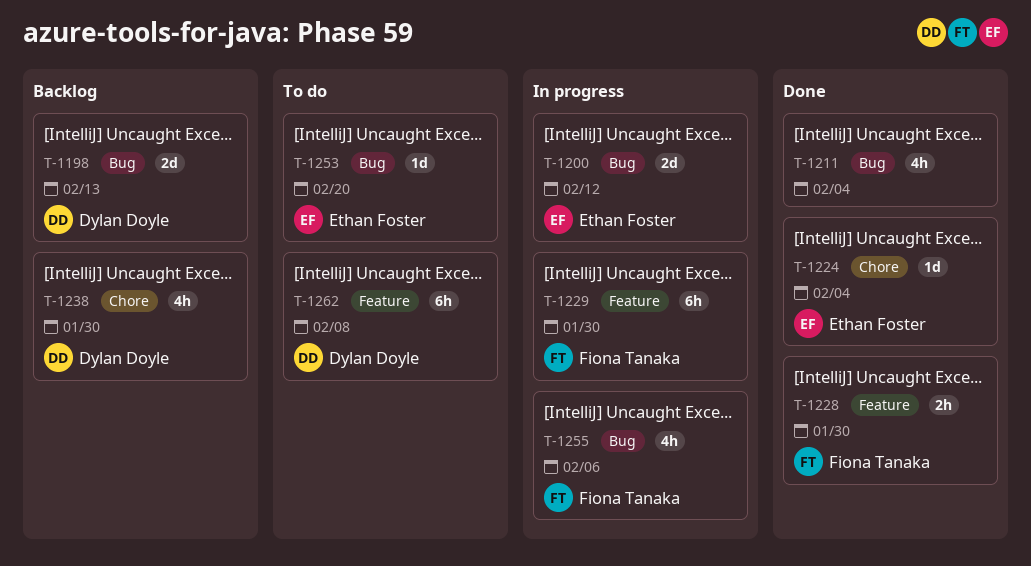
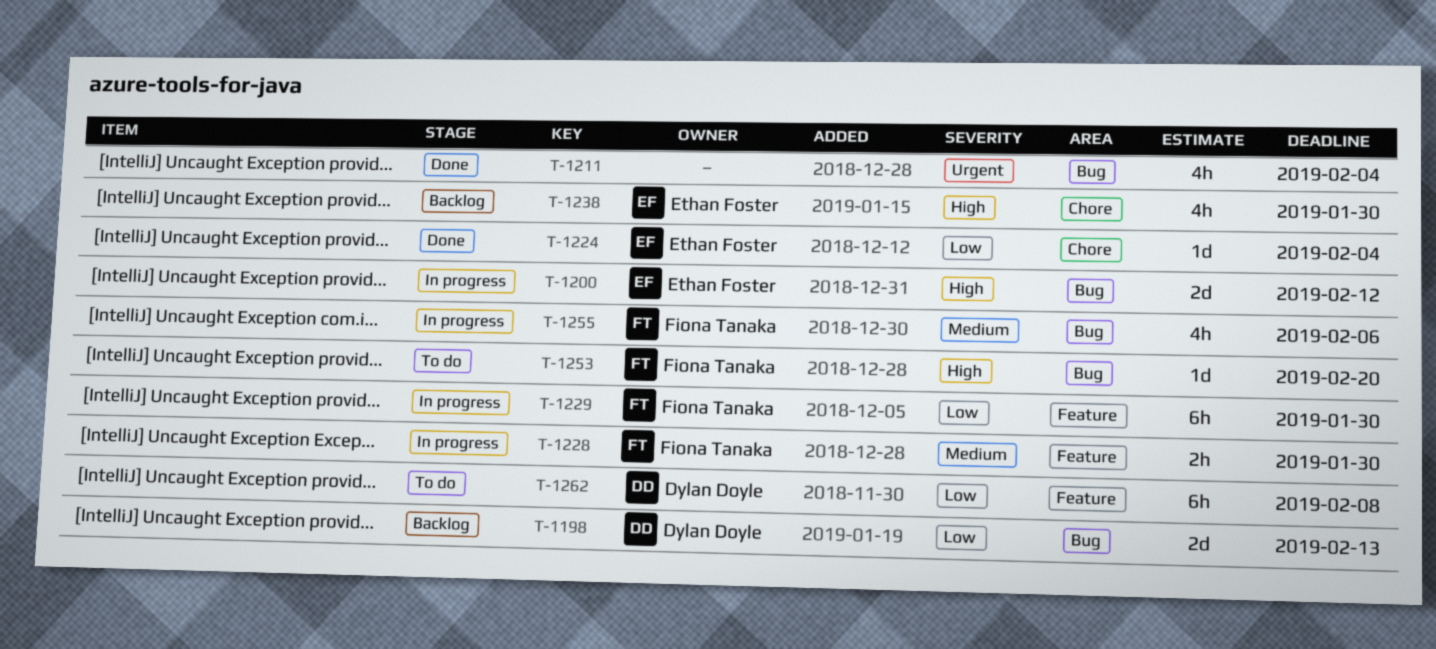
T-1228, status: Done -> In progress
T-1238, owner: Dylan Doyle -> Ethan Foster
T-1253, owner: Ethan Foster -> Fiona Tanaka

